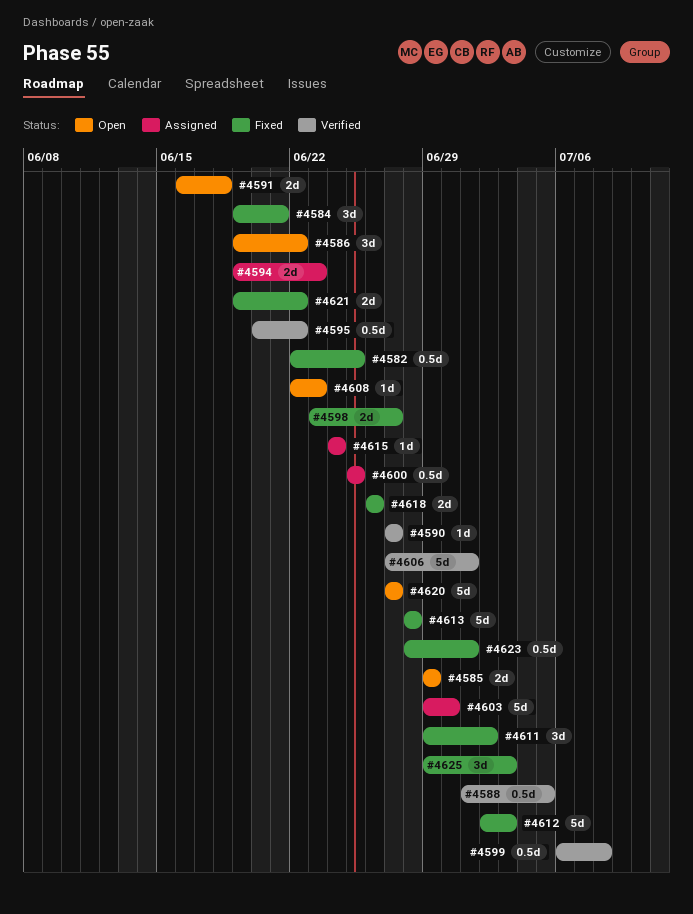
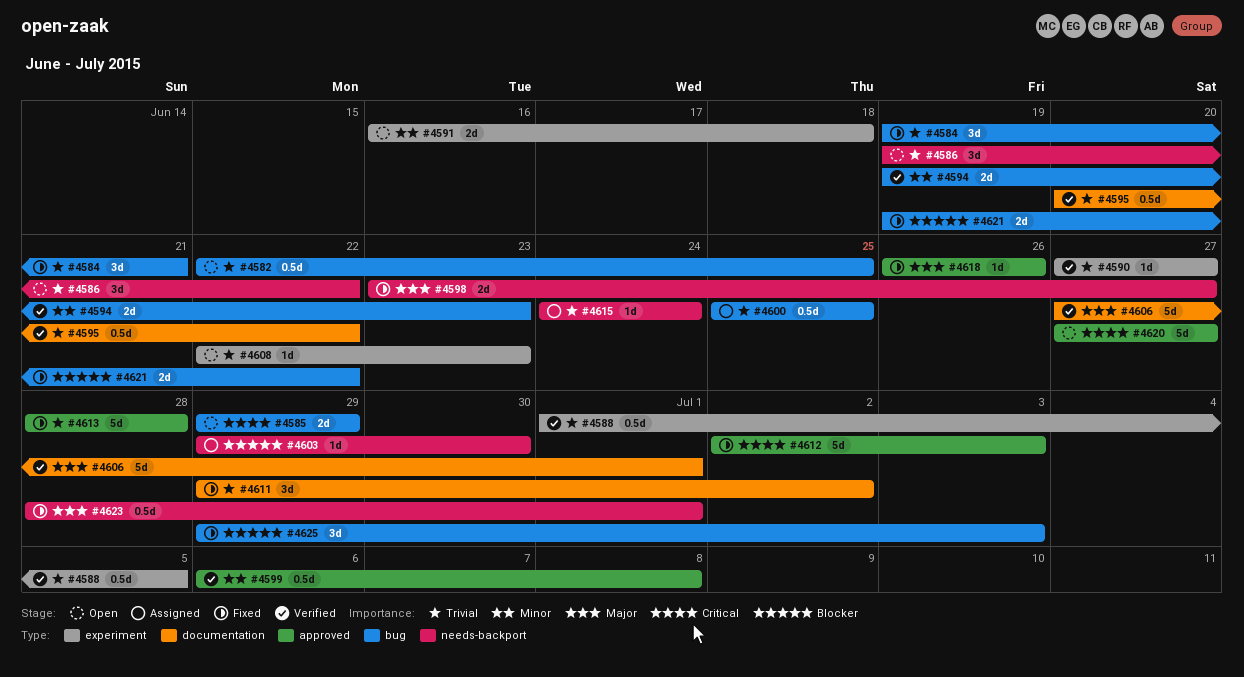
#4582, status: Fixed -> Open
#4594, status: Assigned -> Verified
#4603, estimate: 5d -> 1d
#4618, estimate: 2d -> 1d

